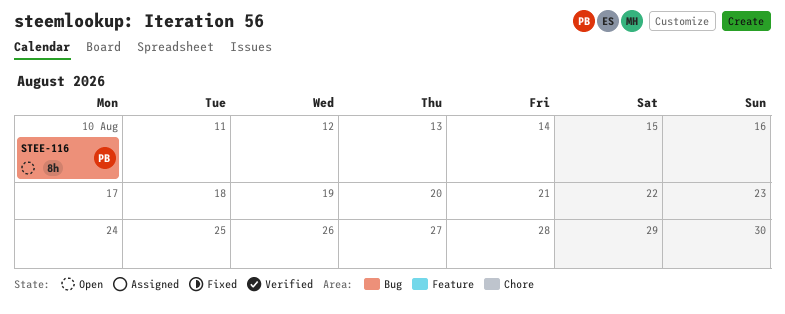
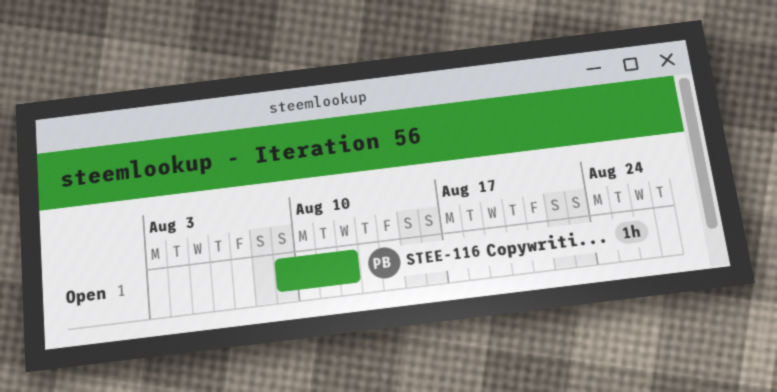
STEE-116, estimate: 8h -> 1h
STEE-116, due: Aug 10 -> Aug 12

